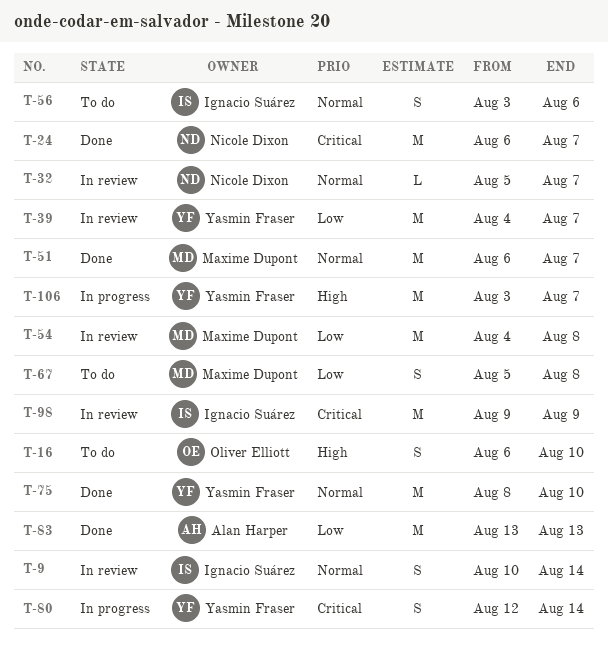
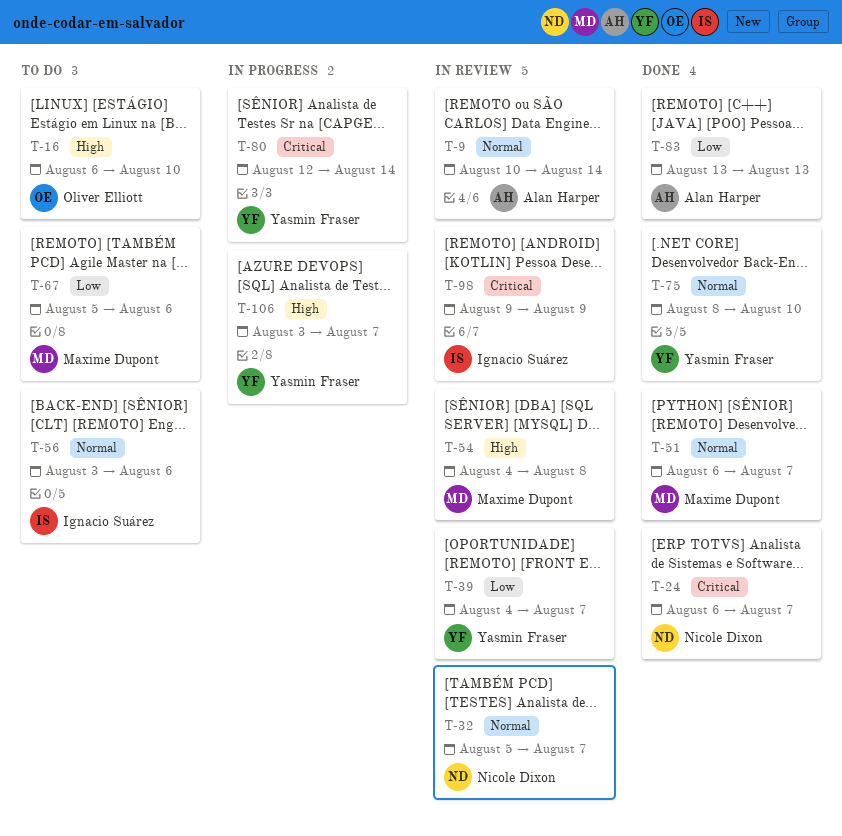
T-9, owner: Ignacio Suárez -> Alan Harper
T-54, priority: Low -> High
T-67, due: Aug 8 -> Aug 6

